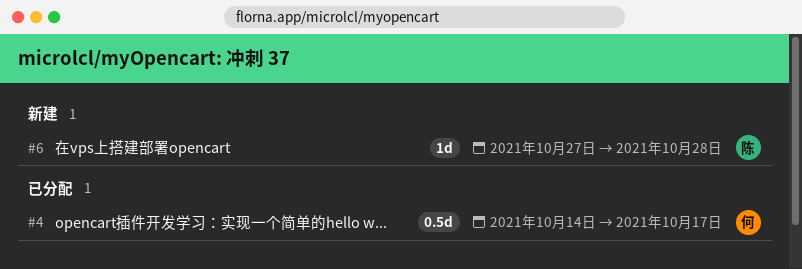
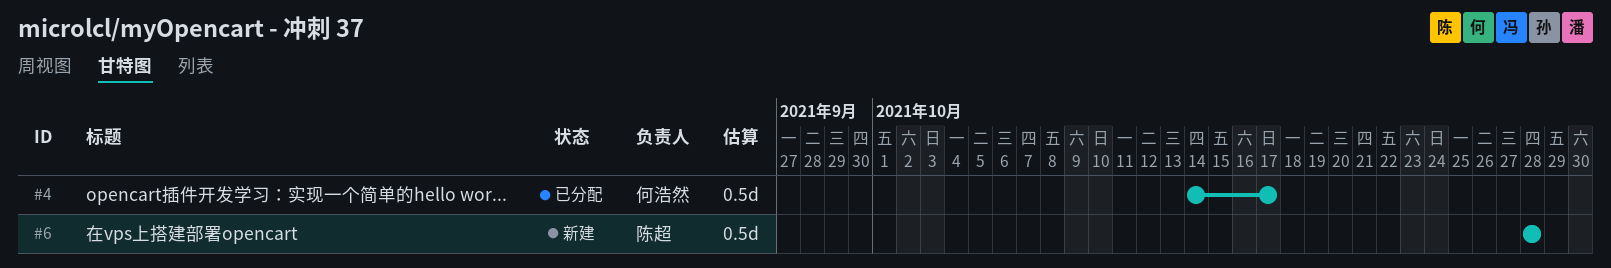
#6, estimate: 1d -> 0.5d
#6, start: Oct 27 -> Oct 28

